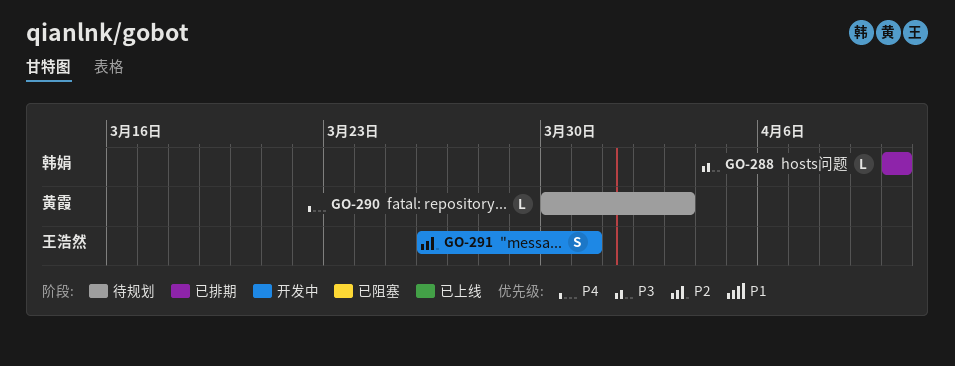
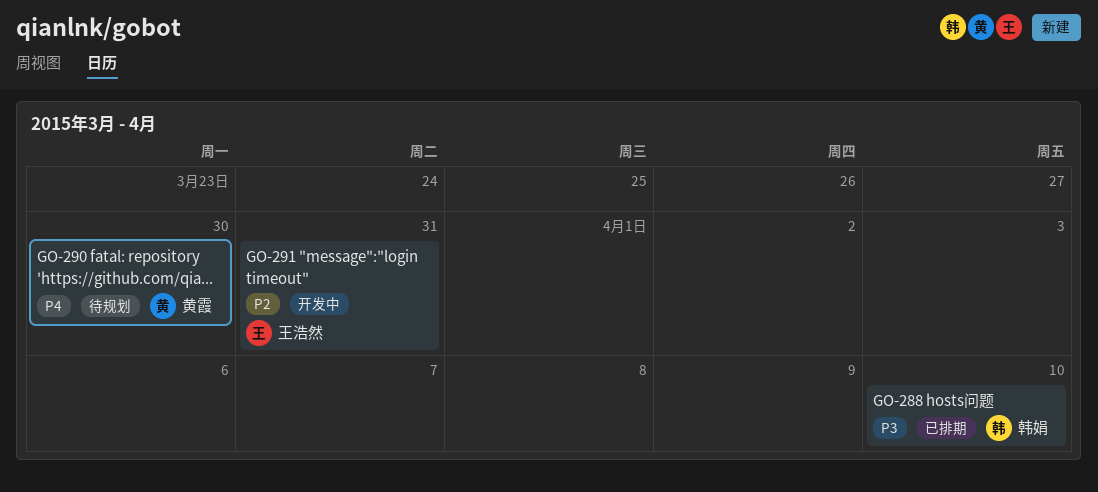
GO-290, due: Apr 3 -> Mar 30

